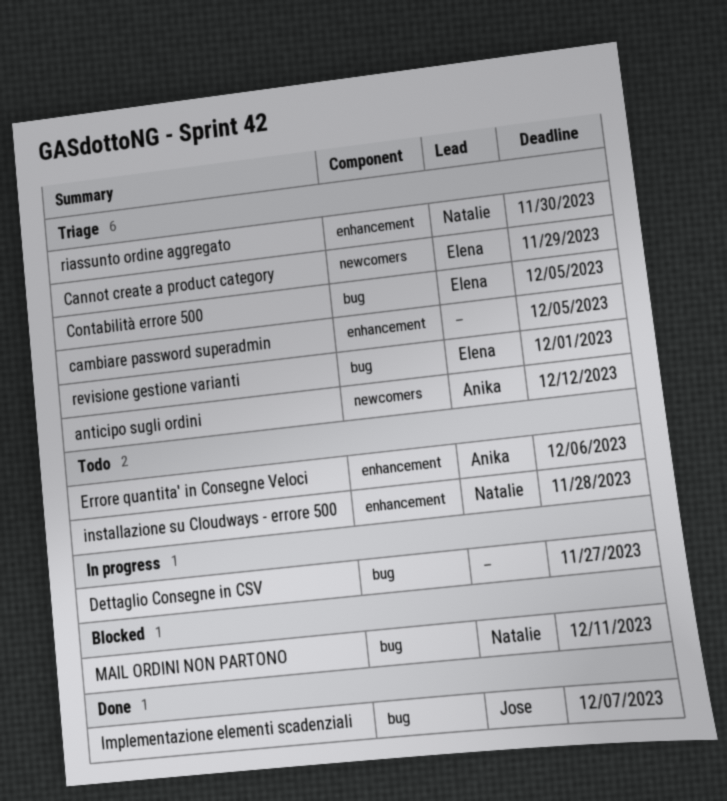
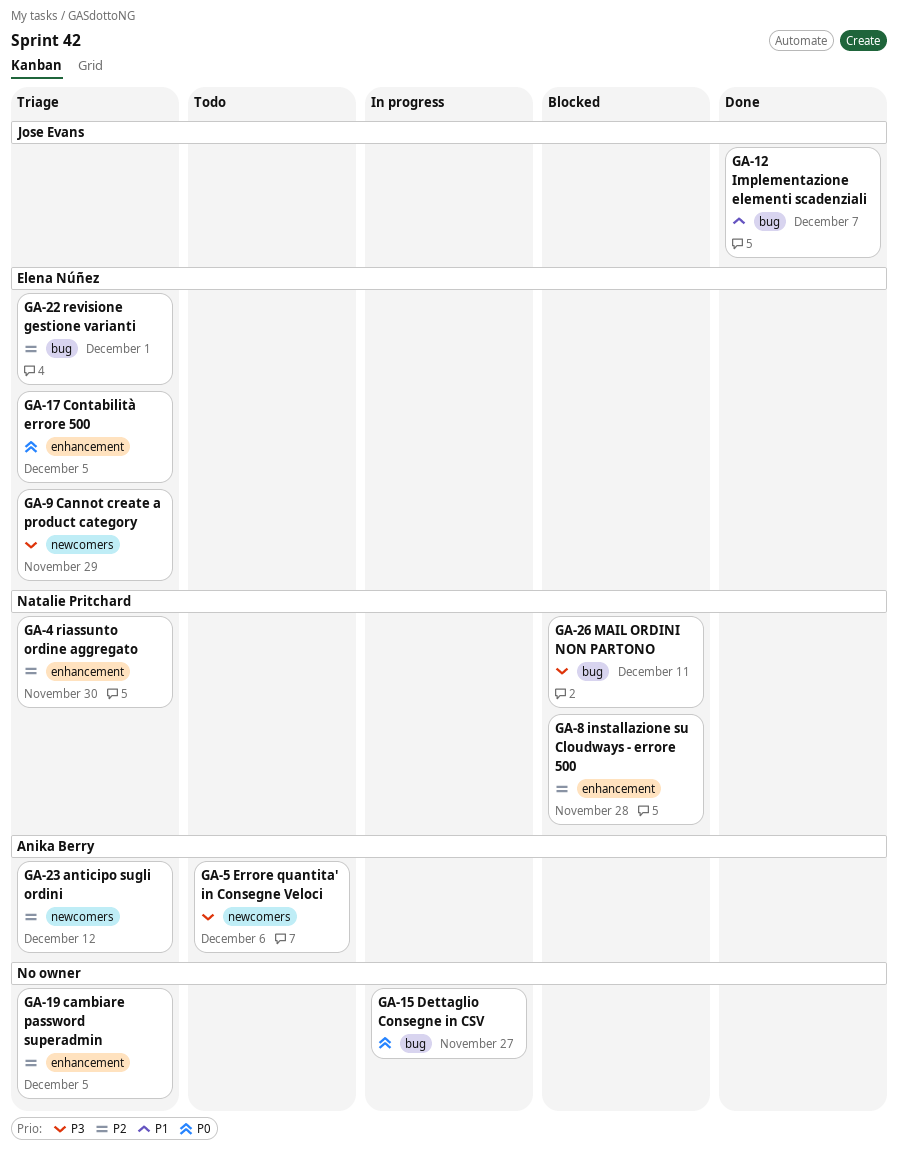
Contabilità errore 500, label: bug -> enhancement
Errore quantita' in Consegne Veloci, label: enhancement -> newcomers
installazione su Cloudways - errore 500, status: Todo -> Blocked

